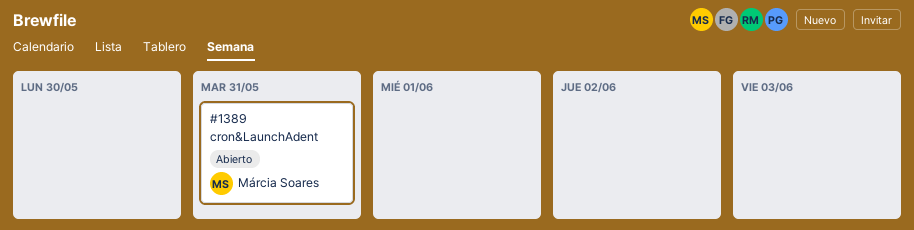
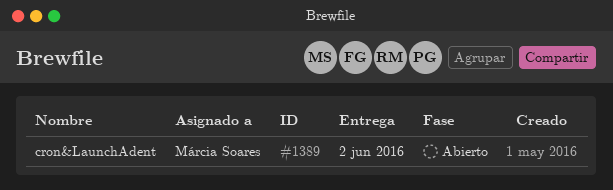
#1389, due: May 31 -> Jun 2

